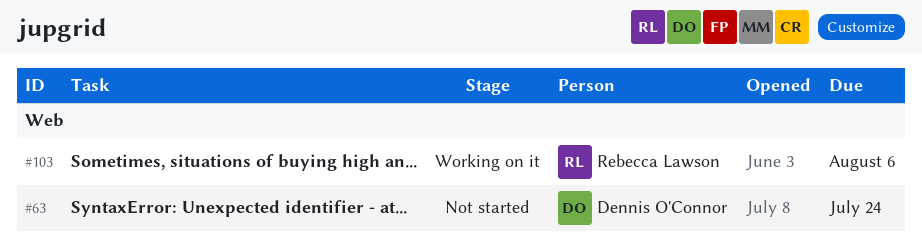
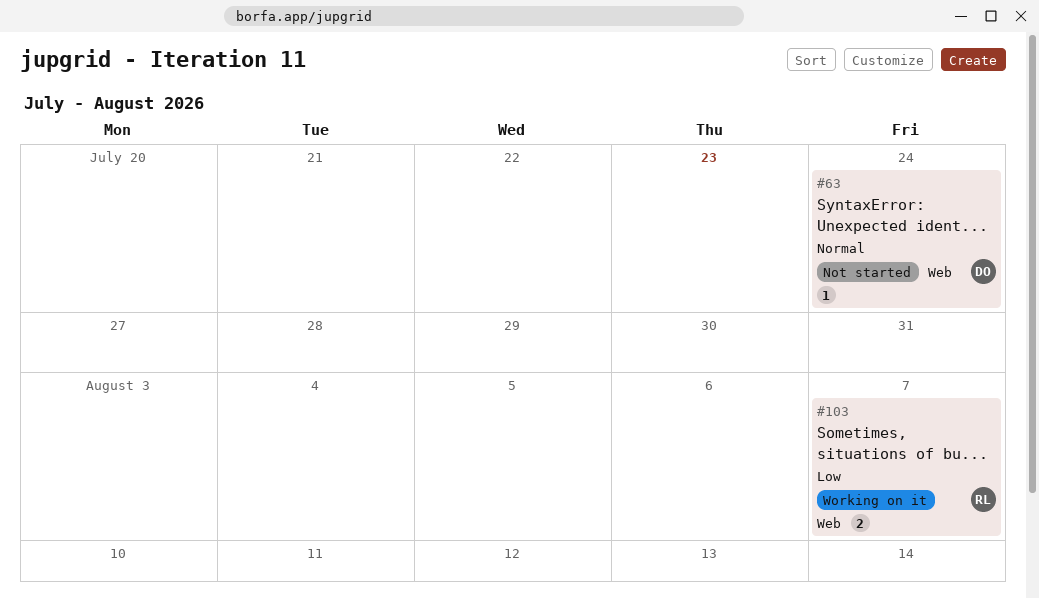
#103, due: Aug 6 -> Aug 7

